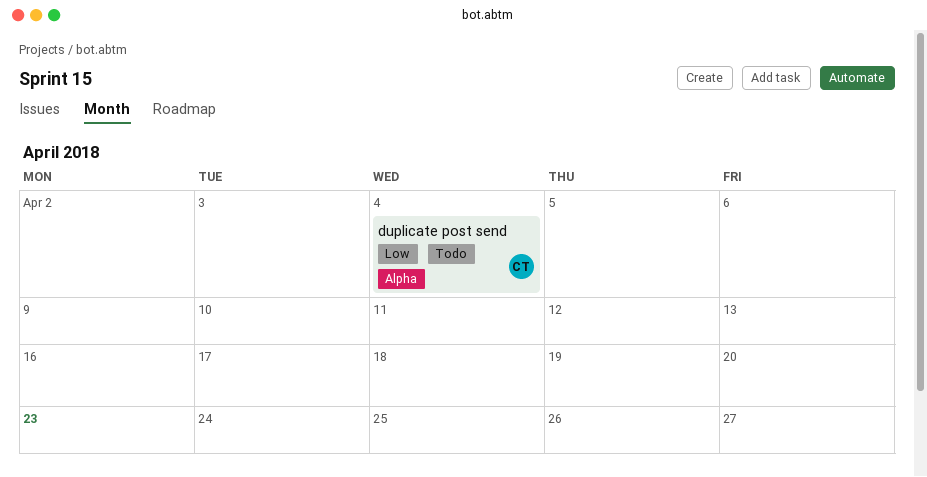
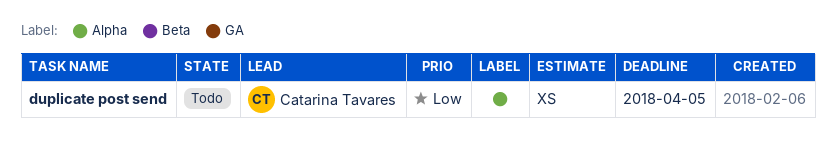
duplicate post send, due: Apr 4 -> Apr 5

